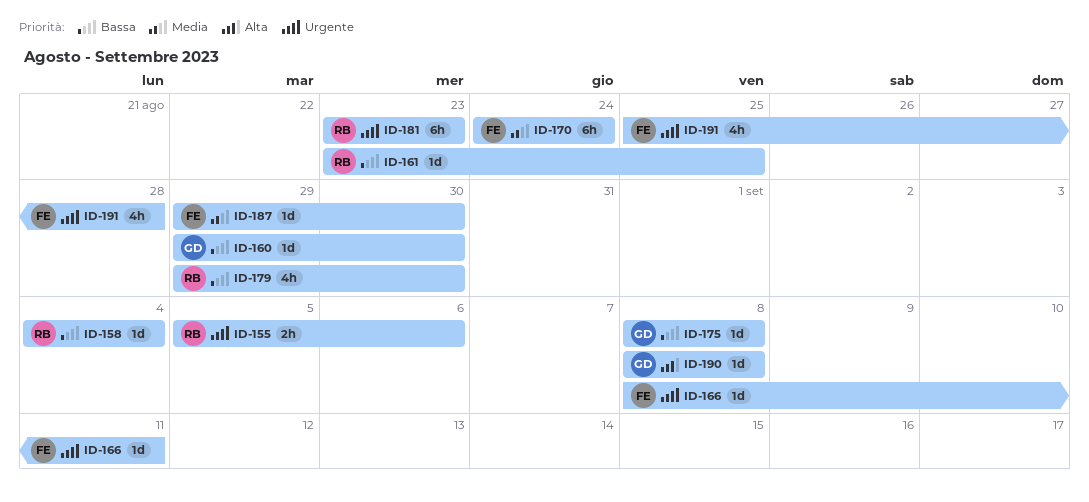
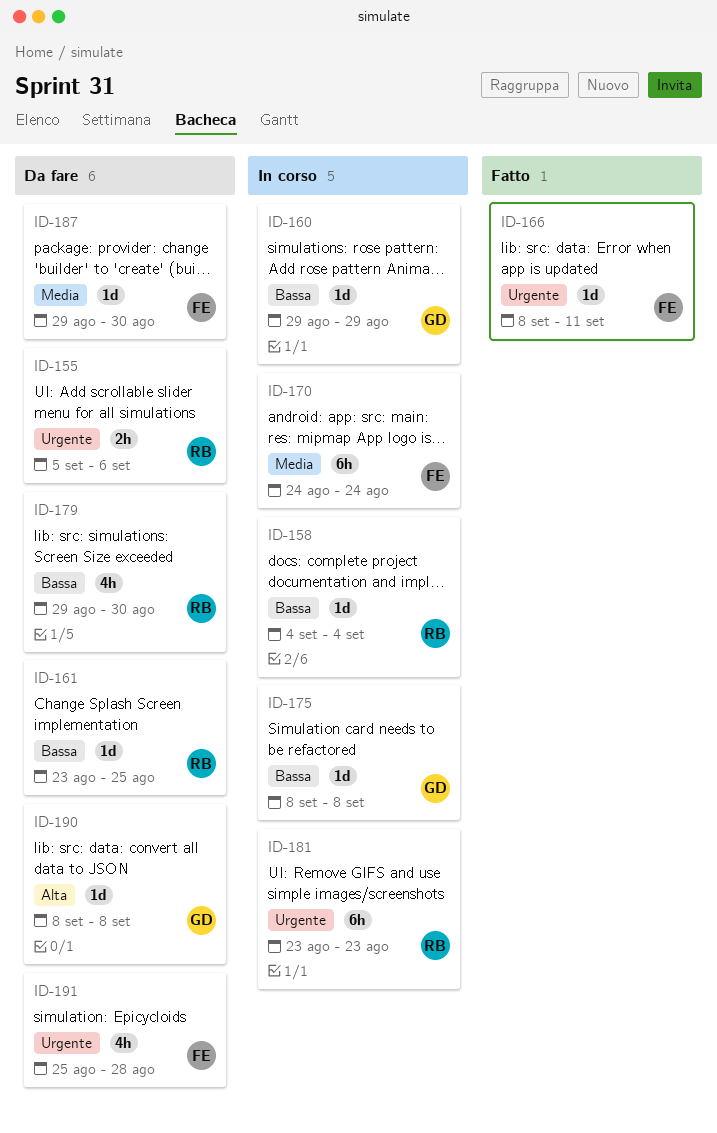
ID-160, due: Aug 30 -> Aug 29

